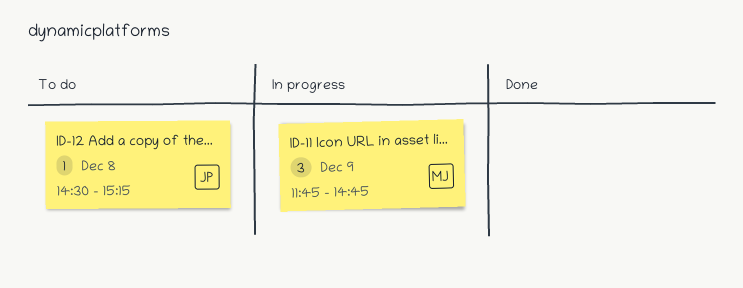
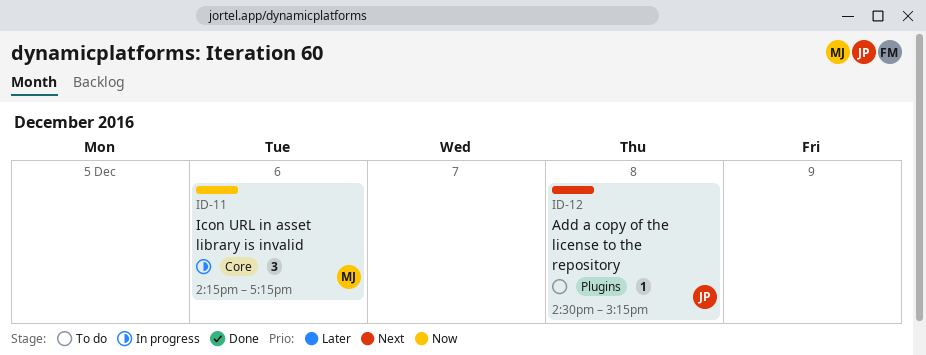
ID-11, day: Dec 9 -> Dec 6
ID-11, begins: 11:45 -> 14:15
ID-11, ends: 14:45 -> 17:15

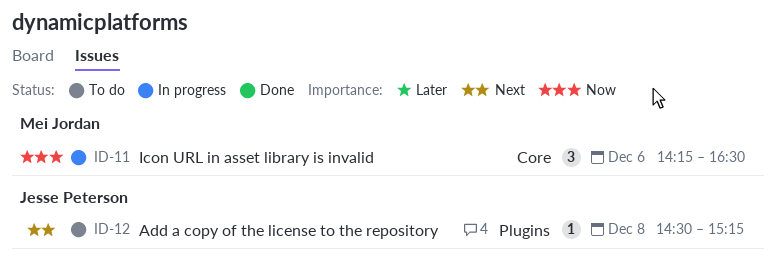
ID-11, ends: 17:15 -> 16:30

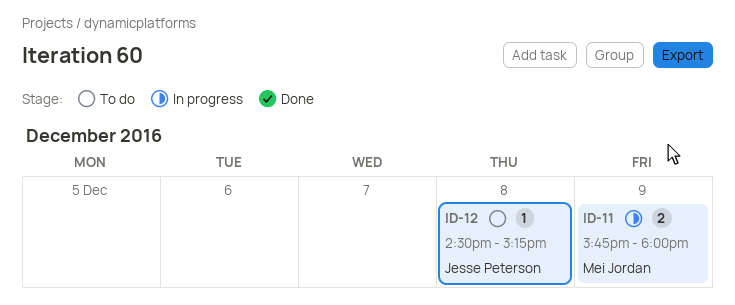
ID-11, estimate: 3 -> 2
ID-11, day: Dec 6 -> Dec 9
ID-11, begins: 14:15 -> 15:45
ID-11, ends: 16:30 -> 18:00

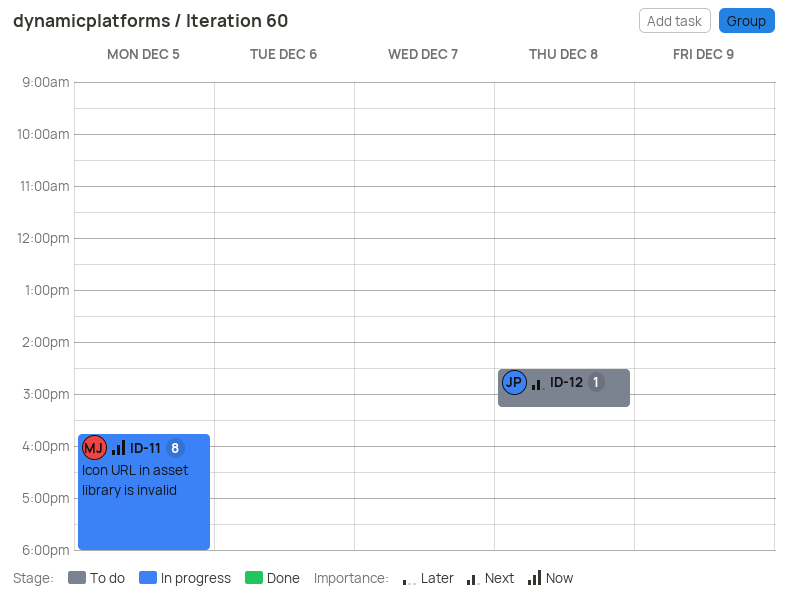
ID-11, estimate: 2 -> 8
ID-11, day: Dec 9 -> Dec 5

